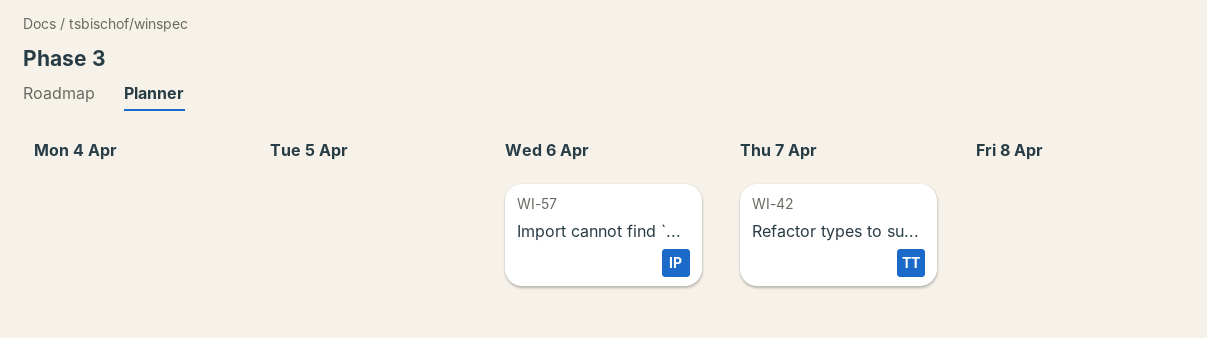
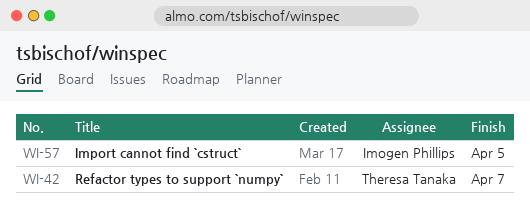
WI-57, due: Apr 6 -> Apr 5

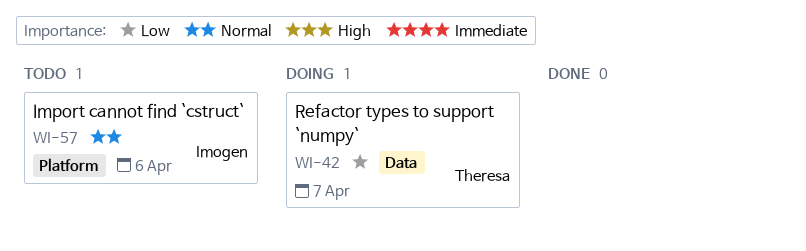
WI-57, due: Apr 5 -> Apr 6

